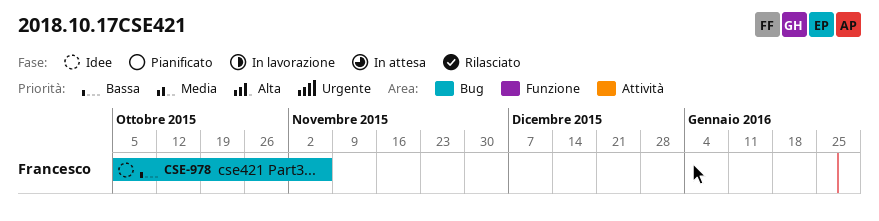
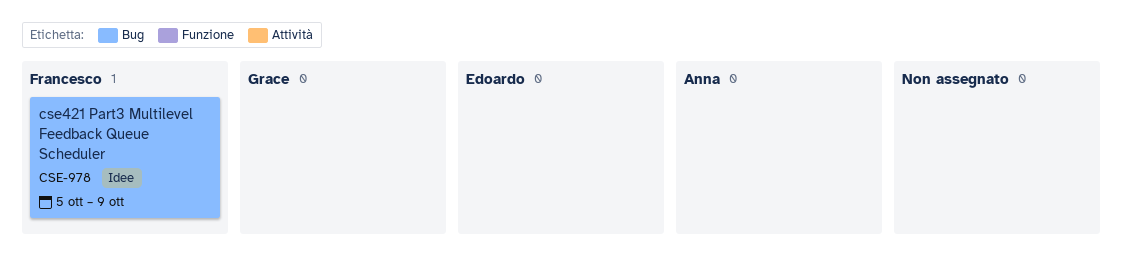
CSE-978, due: Nov 6 -> Oct 9

